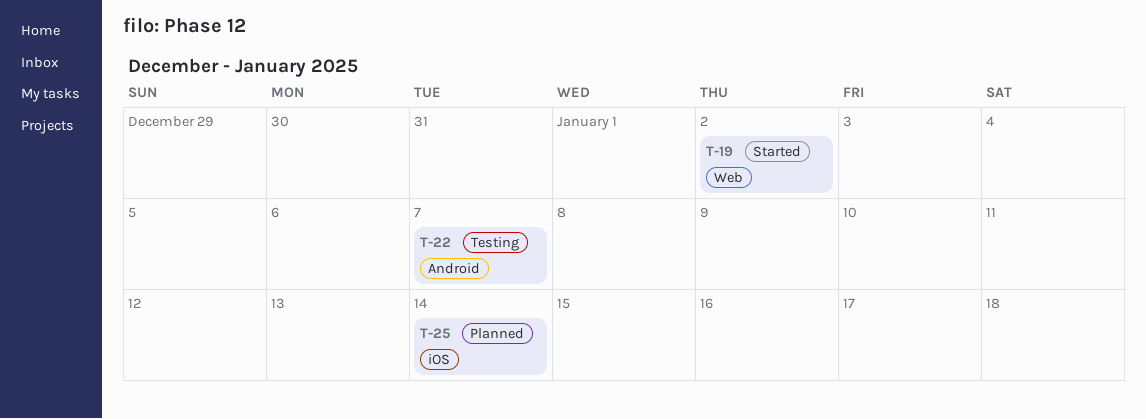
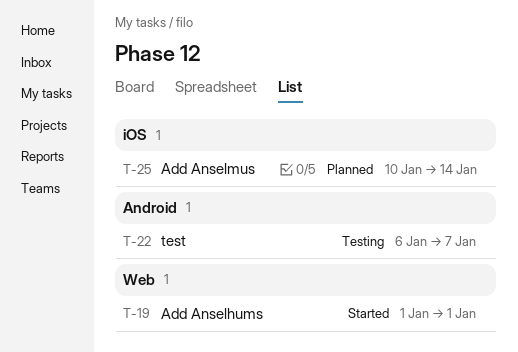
T-19, due: Jan 2 -> Jan 1

